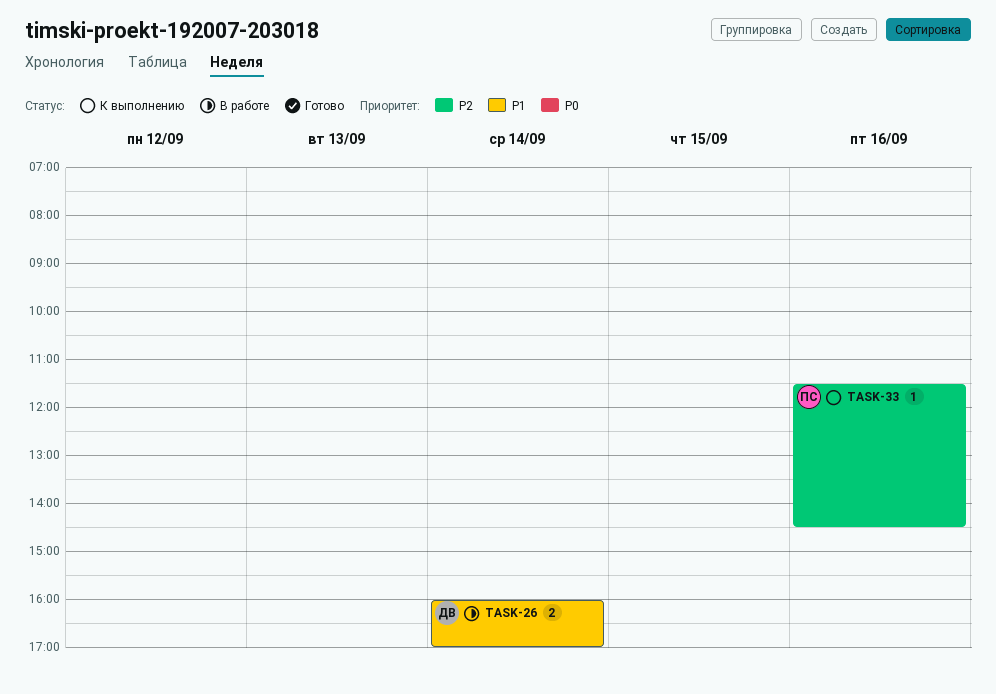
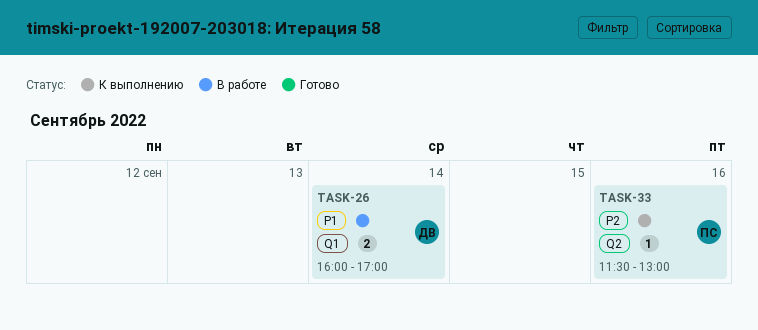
TASK-33, ends: 14:30 -> 13:00

